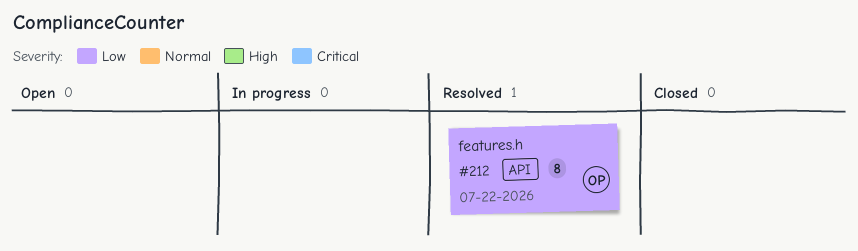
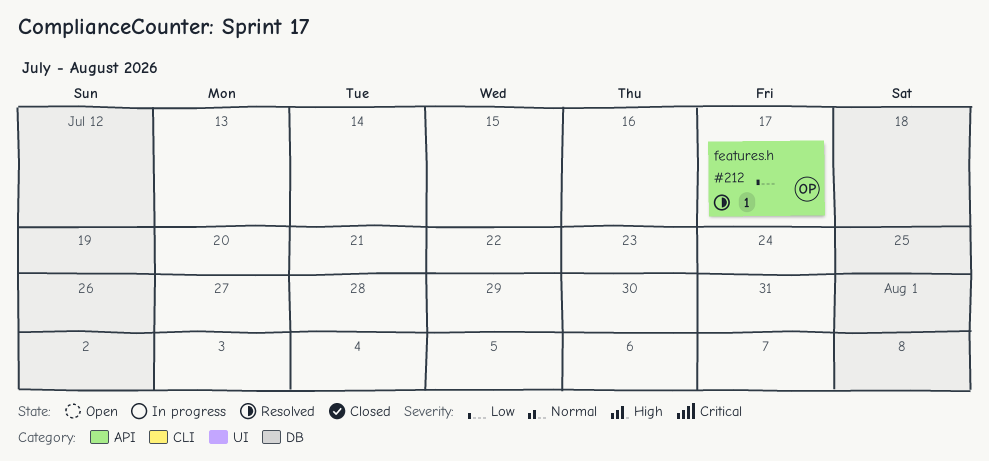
#212, estimate: 8 -> 1
#212, due: Jul 22 -> Jul 17

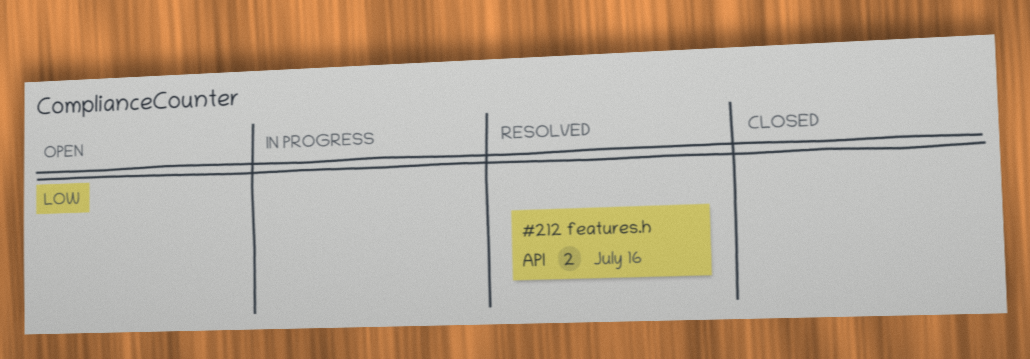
#212, estimate: 1 -> 2
#212, due: Jul 17 -> Jul 16

